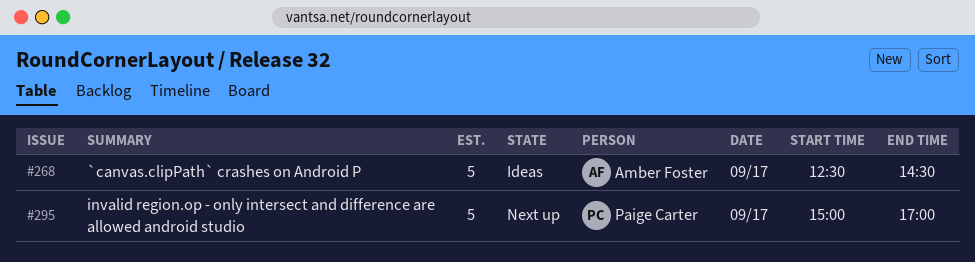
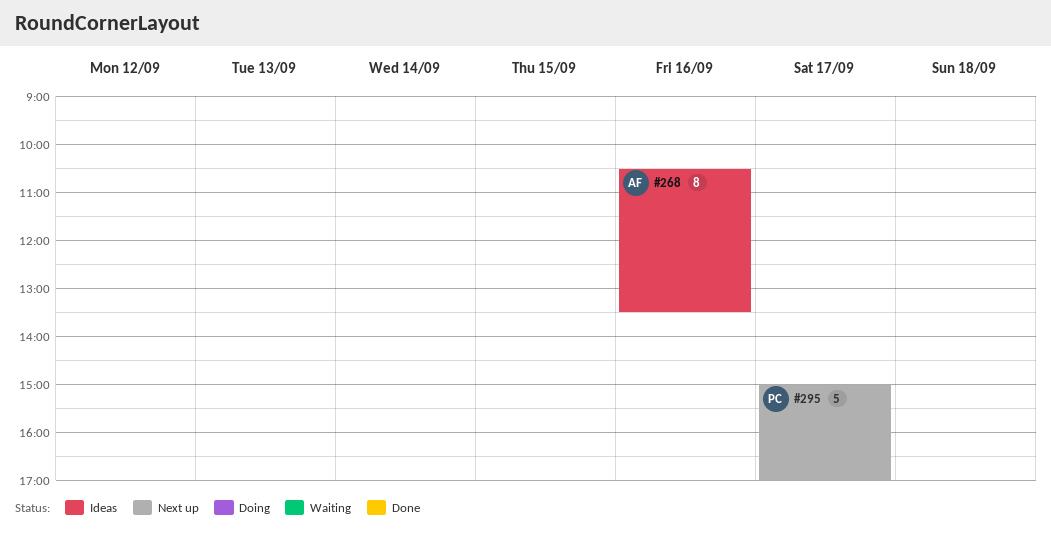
#268, estimate: 5 -> 8
#268, day: Sep 17 -> Sep 16
#268, begins: 12:30 -> 10:30
#268, ends: 14:30 -> 13:30

